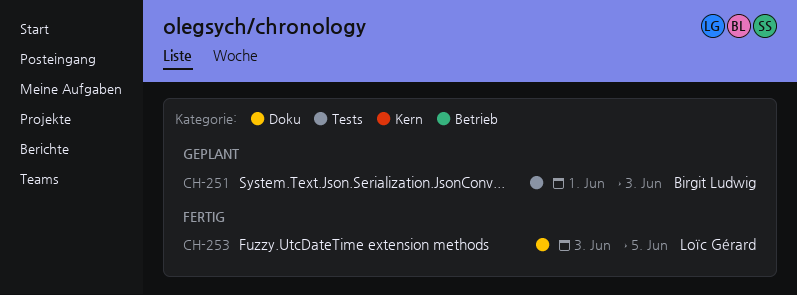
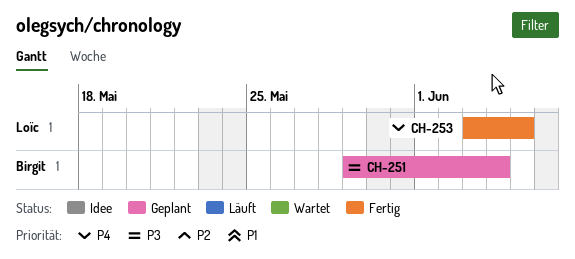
CH-251, start: Jun 1 -> May 29
CH-251, due: Jun 3 -> Jun 4

